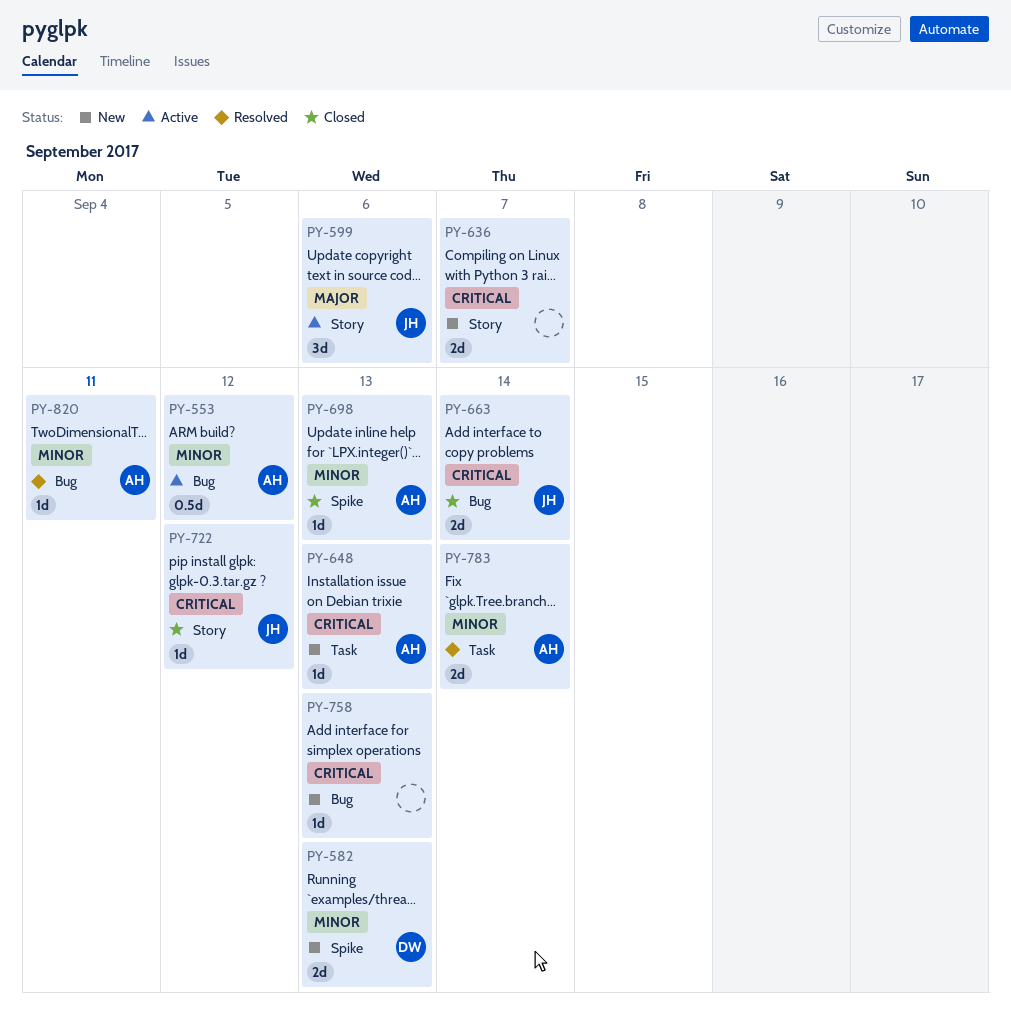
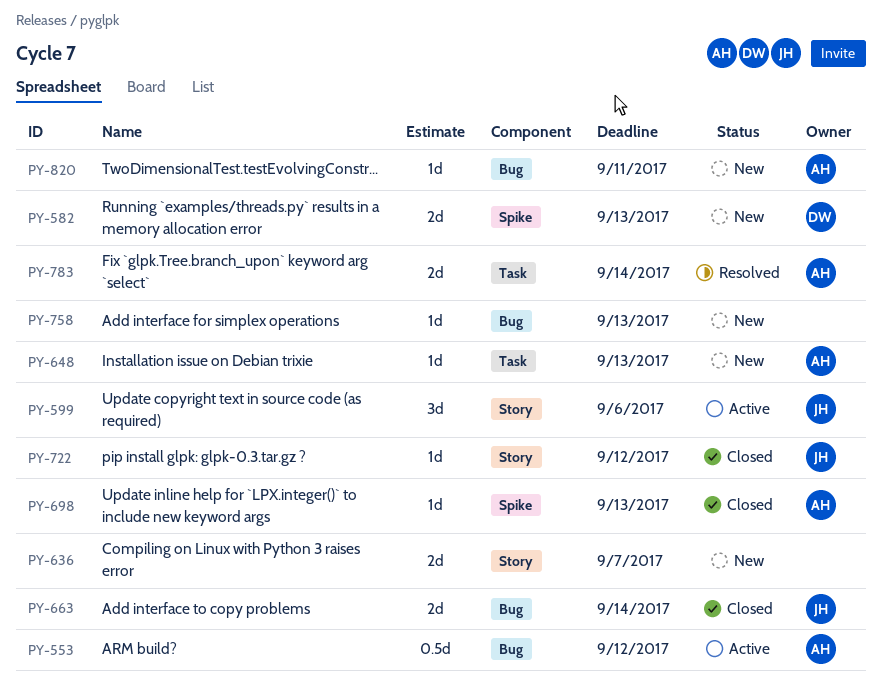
PY-820, status: Resolved -> New

